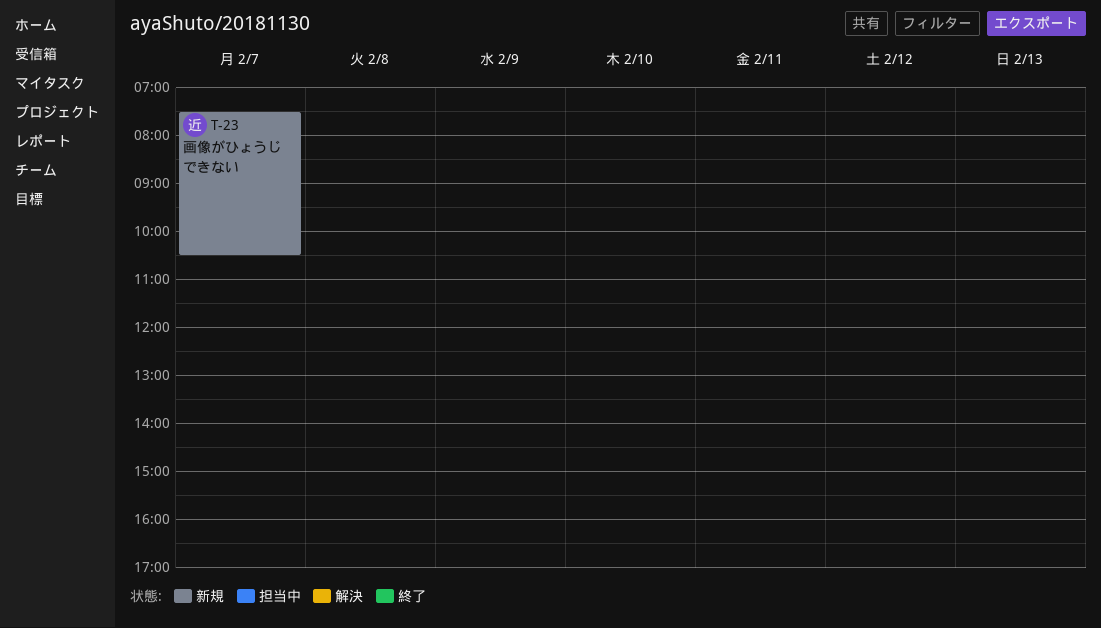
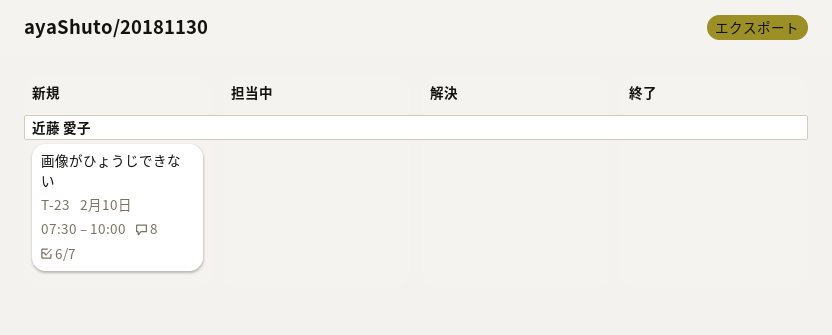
T-23, day: Feb 7 -> Feb 10
T-23, ends: 10:30 -> 10:00

